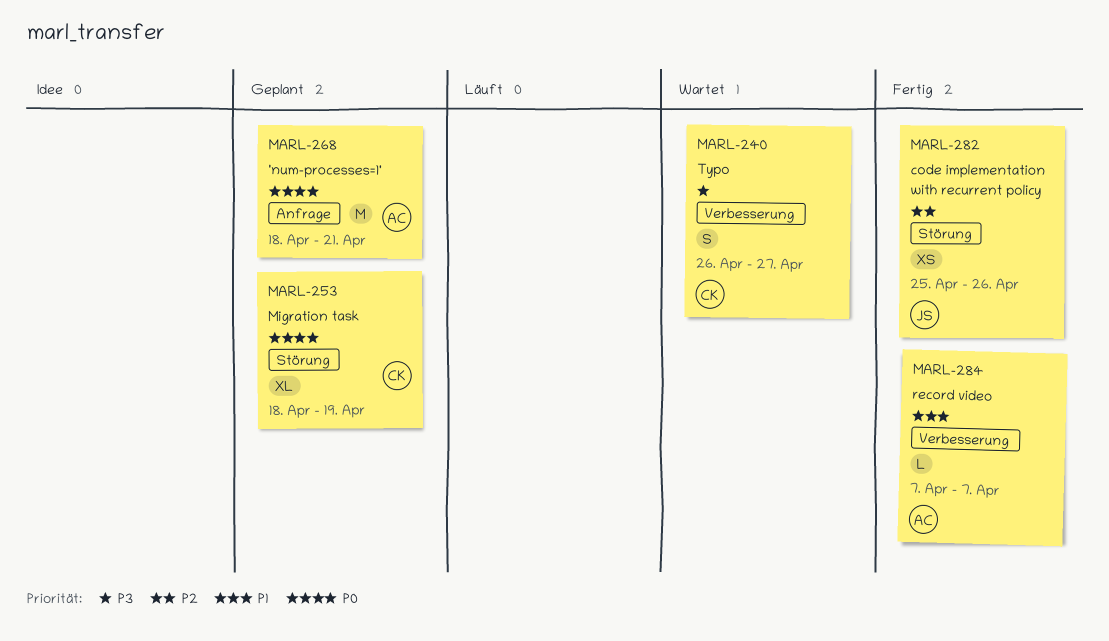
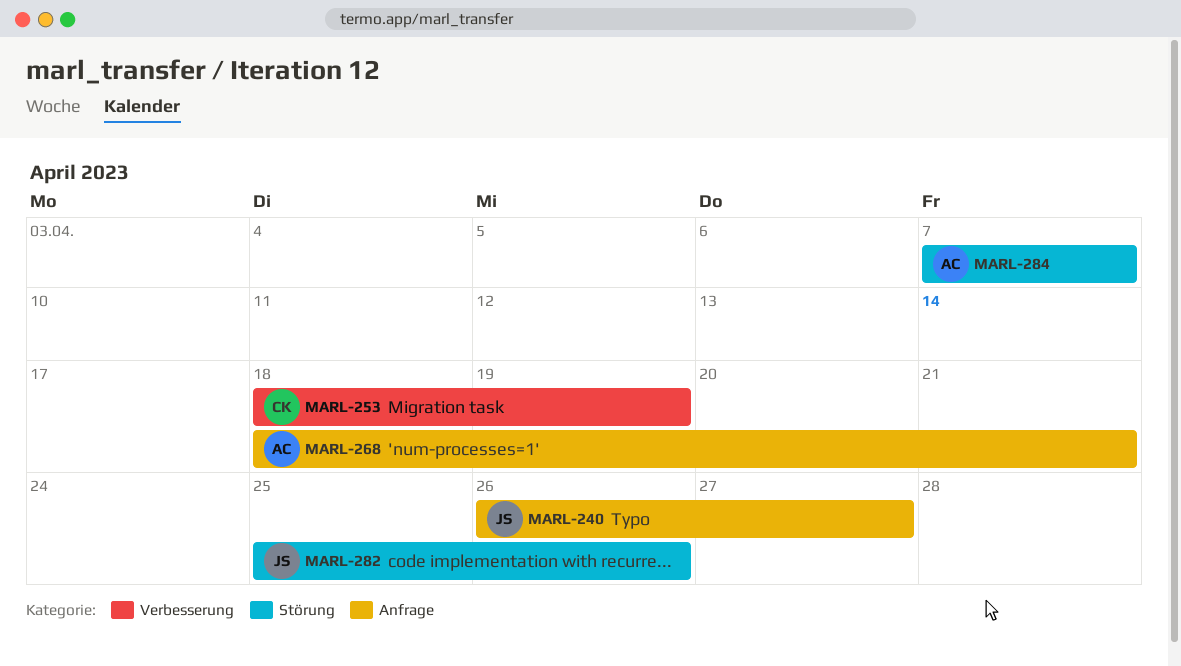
MARL-240, owner: CK -> JS
MARL-240, label: Verbesserung -> Anfrage
MARL-253, label: Störung -> Verbesserung
MARL-284, label: Verbesserung -> Störung

